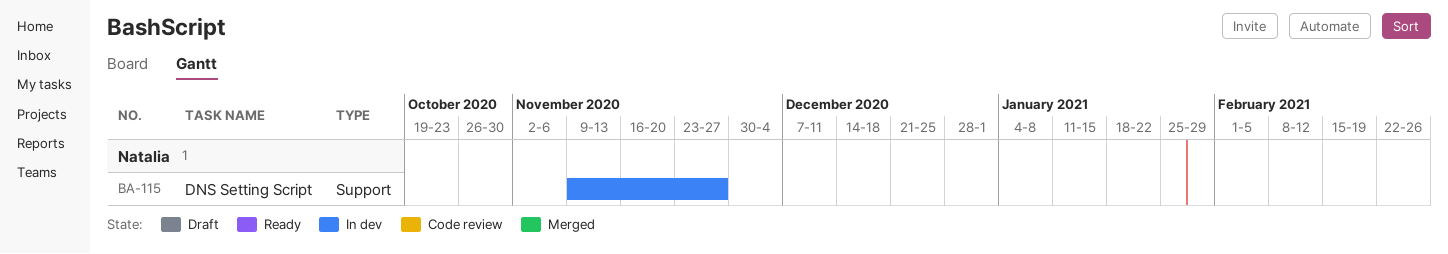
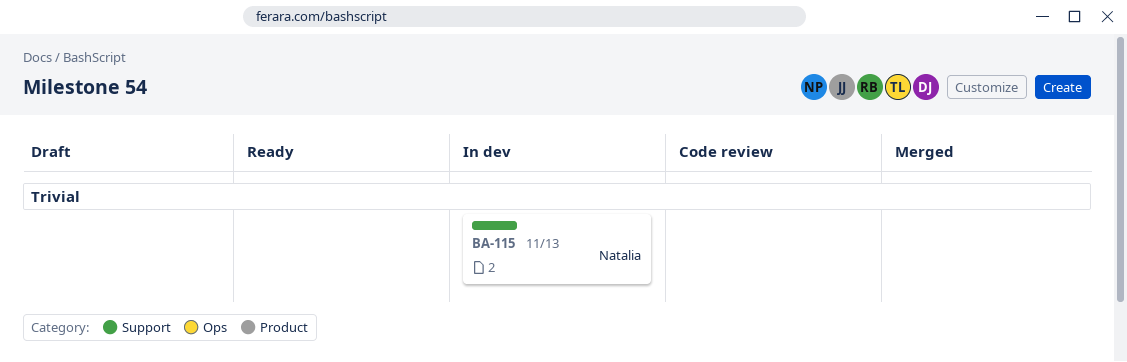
BA-115, due: Nov 27 -> Nov 13

